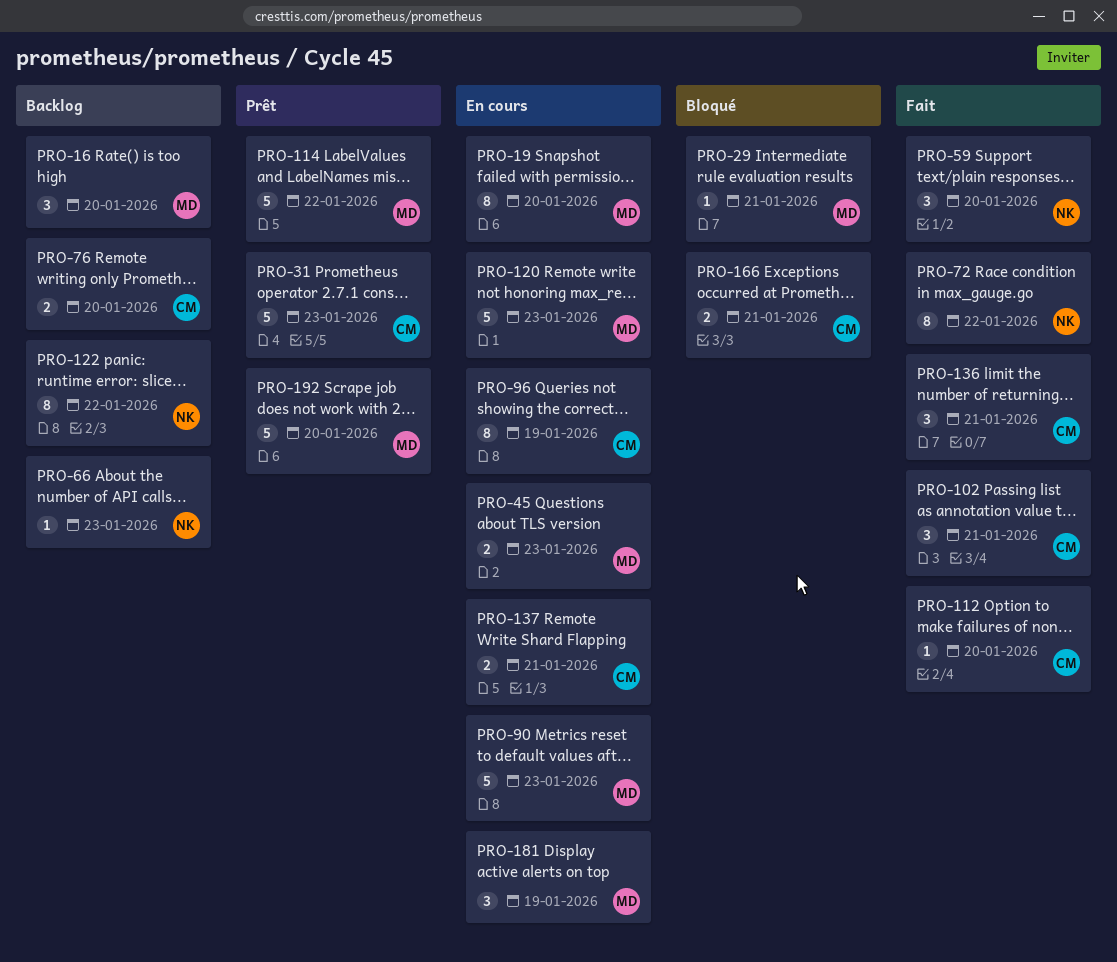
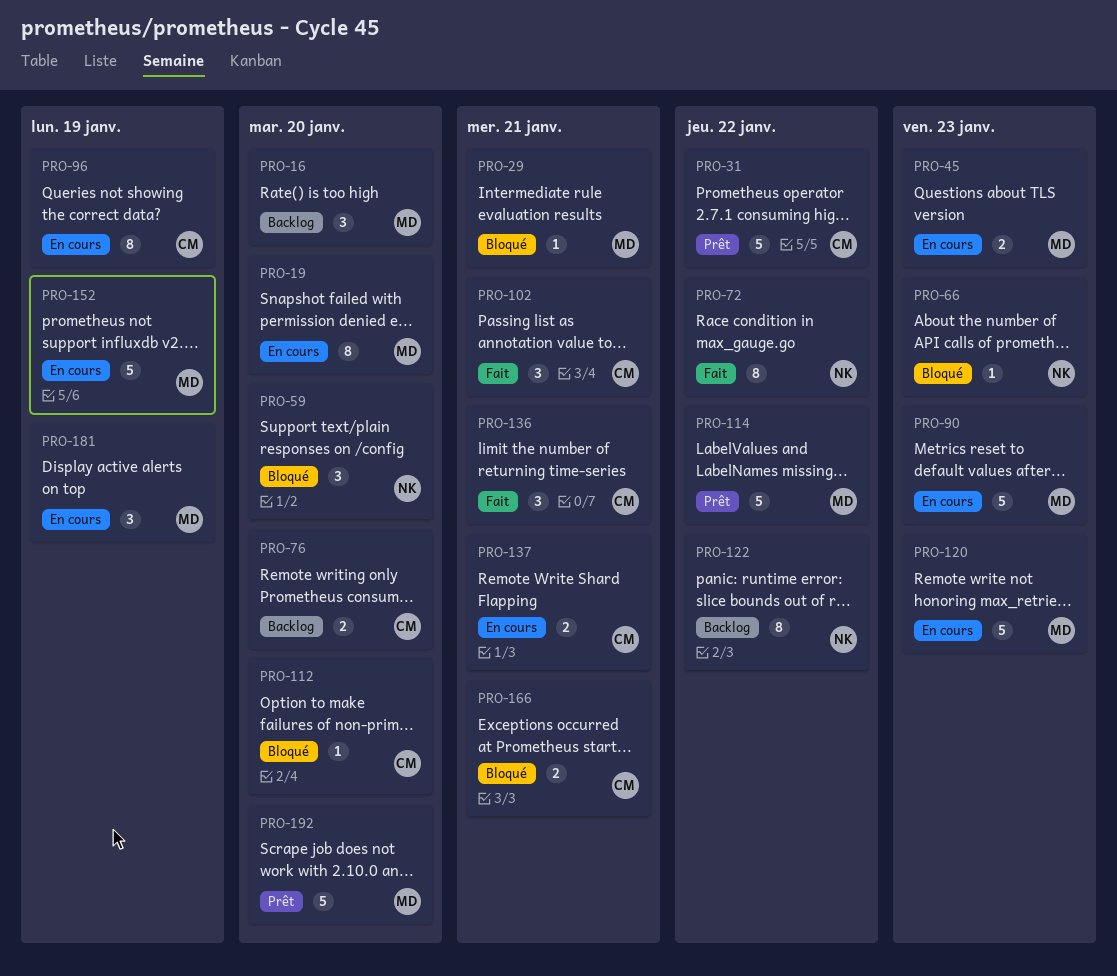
PRO-31, due: Jan 23 -> Jan 22
PRO-59, status: Fait -> Bloqué
PRO-66, status: Backlog -> Bloqué
PRO-112, status: Fait -> Bloqué
PRO-152: none -> present

